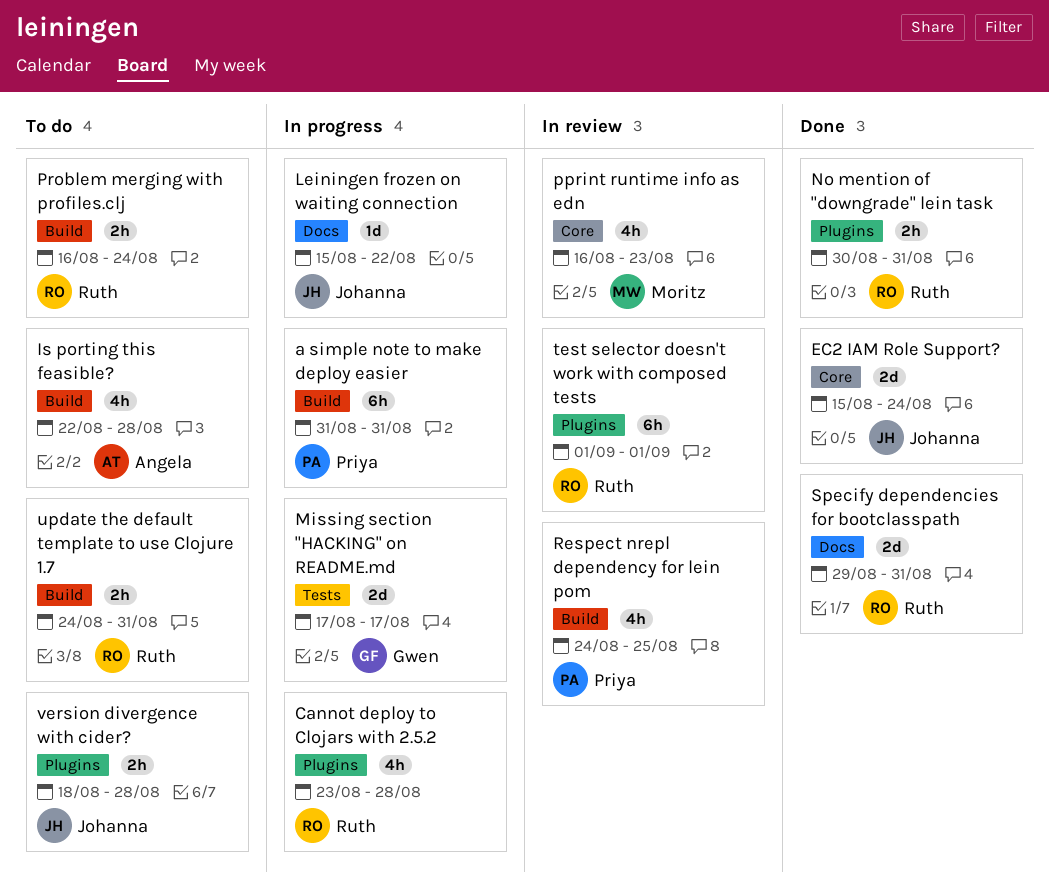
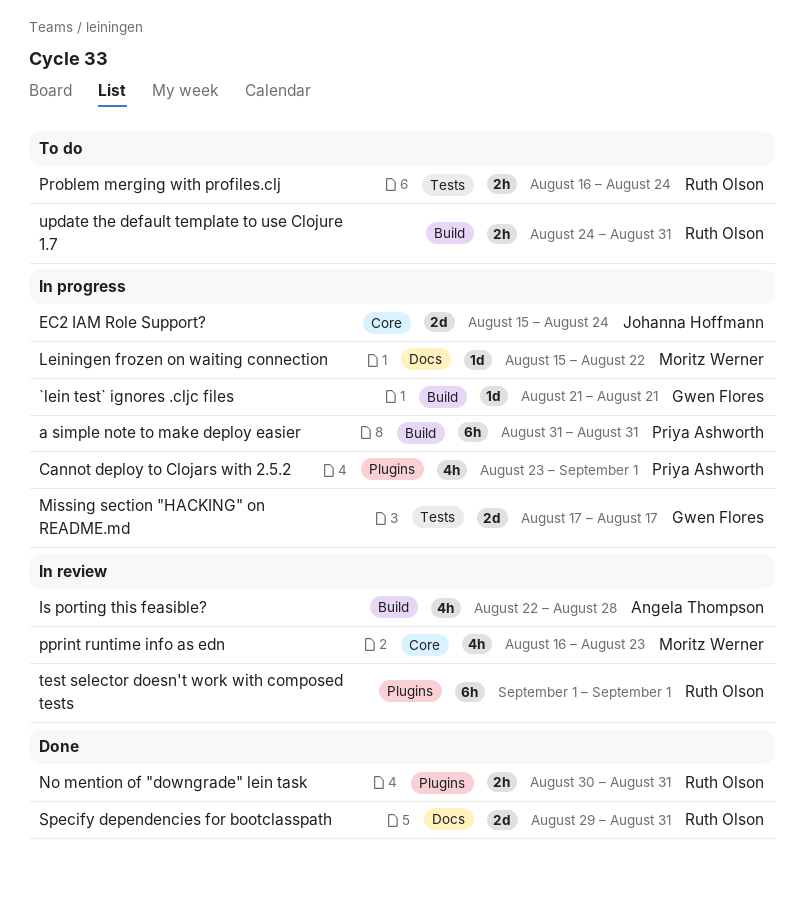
`lein test` ignores .cljc files: none -> present
Cannot deploy to Clojars with 2.5.2, owner: Ruth Olson -> Priya Ashworth
Cannot deploy to Clojars with 2.5.2, due: Aug 28 -> Sep 1
EC2 IAM Role Support?, status: Done -> In progress
Is porting this feasible?, status: To do -> In review
Leiningen frozen on waiting connection, owner: Johanna Hoffmann -> Moritz Werner
Problem merging with profiles.clj, label: Build -> Tests
Respect nrepl dependency for lein pom: present -> none
version divergence with cider?: present -> none

